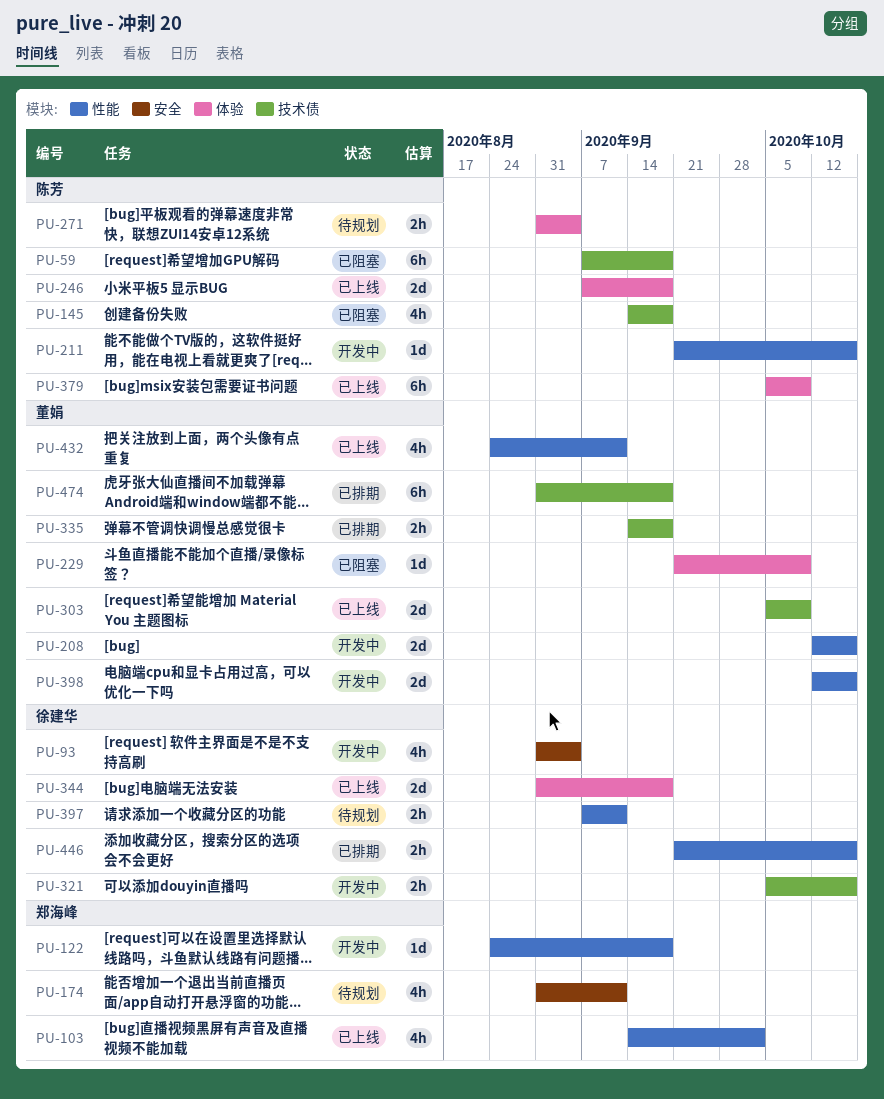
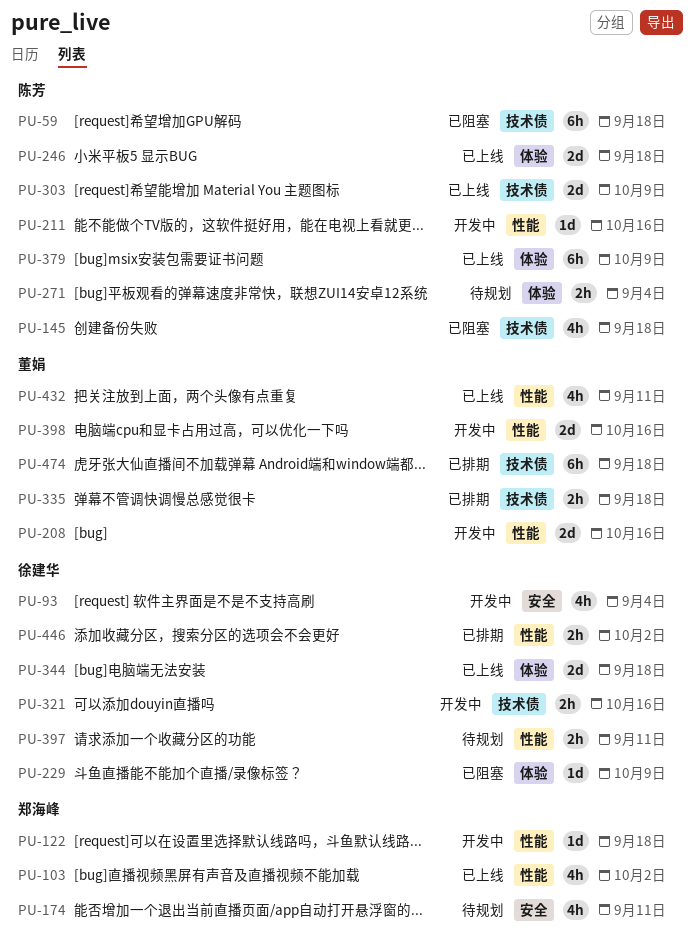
PU-229, owner: 董娟 -> 徐建华
PU-303, owner: 董娟 -> 陈芳
PU-446, due: Oct 16 -> Oct 2

